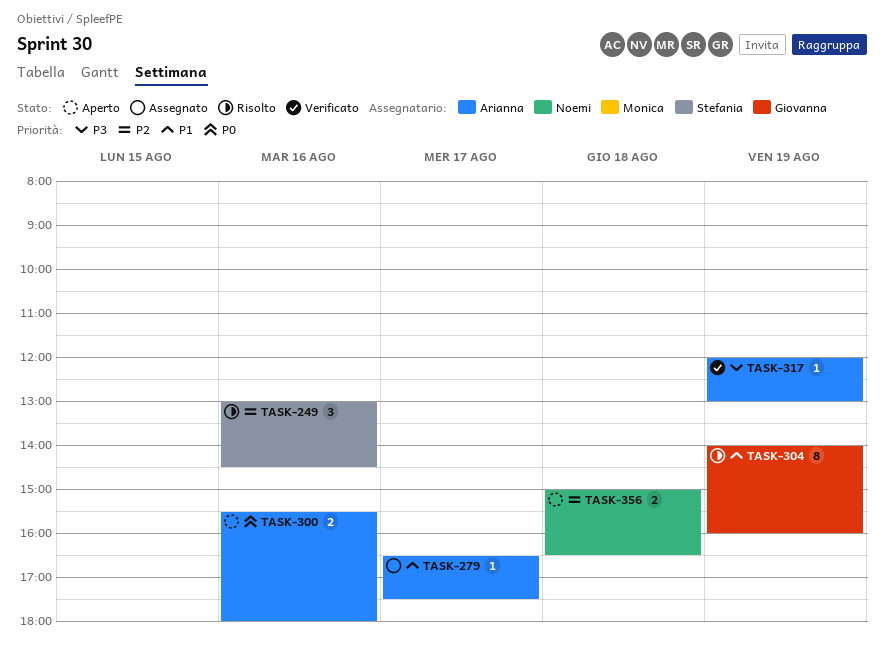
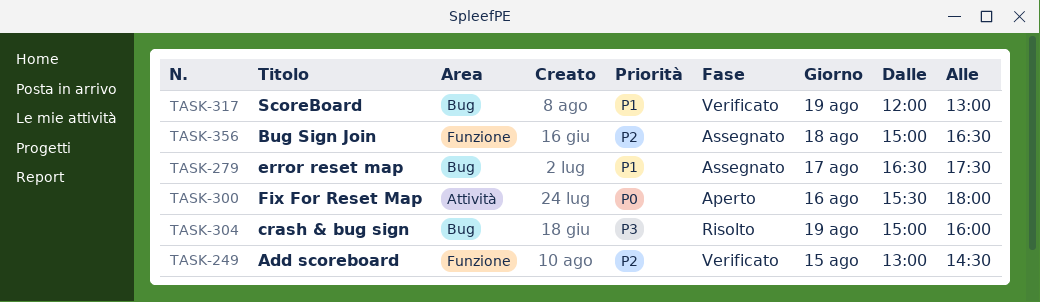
TASK-249, status: Risolto -> Verificato
TASK-249, day: Aug 16 -> Aug 15
TASK-304, priority: P1 -> P3
TASK-304, begins: 14:00 -> 15:00
TASK-317, priority: P3 -> P1
TASK-356, status: Aperto -> Assegnato

